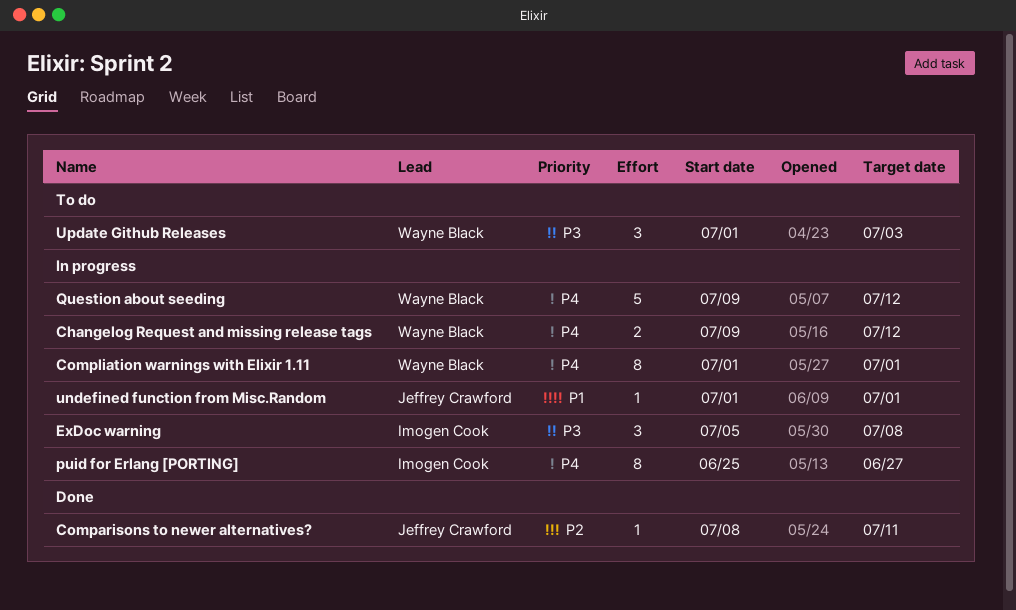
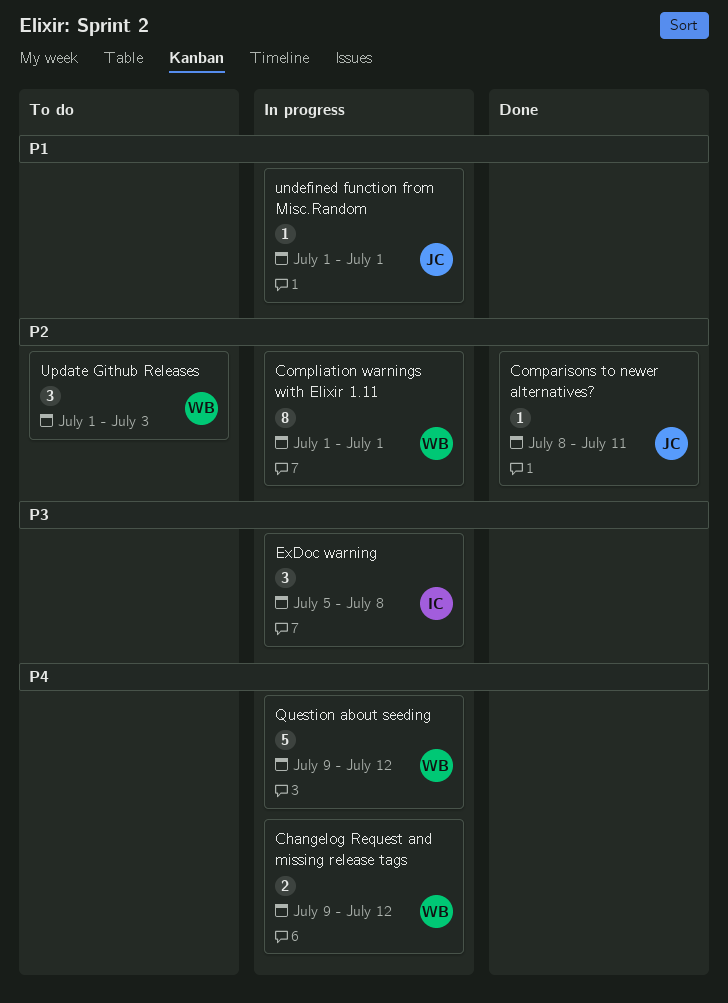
Compliation warnings with Elixir 1.11, priority: P4 -> P2
puid for Erlang [PORTING]: present -> none
Update Github Releases, priority: P3 -> P2

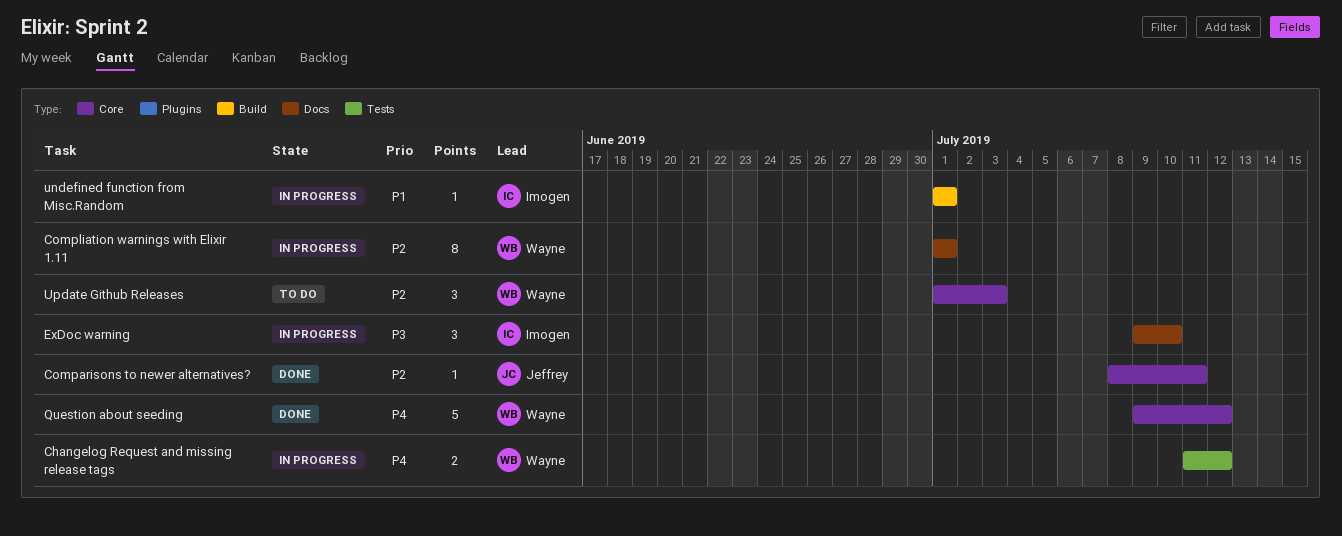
Changelog Request and missing release tags, start: Jul 9 -> Jul 11
ExDoc warning, start: Jul 5 -> Jul 9
ExDoc warning, due: Jul 8 -> Jul 10
Question about seeding, status: In progress -> Done
undefined function from Misc.Random, owner: Jeffrey -> Imogen

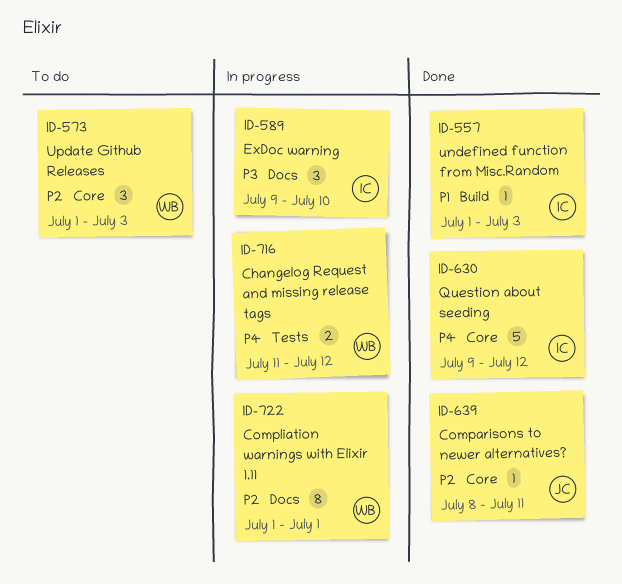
Question about seeding, owner: Wayne -> Imogen
undefined function from Misc.Random, status: In progress -> Done
undefined function from Misc.Random, due: Jul 1 -> Jul 3

